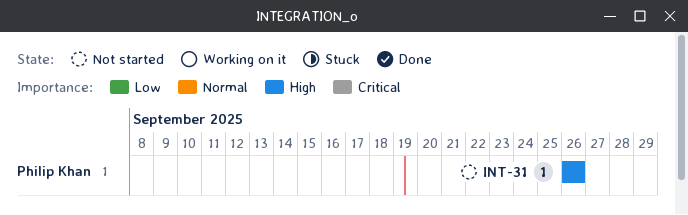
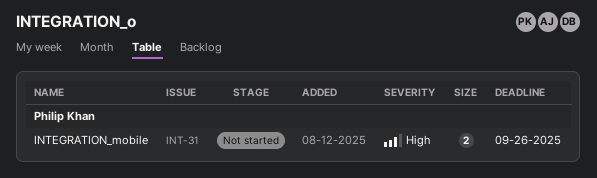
INT-31, estimate: 1 -> 2

